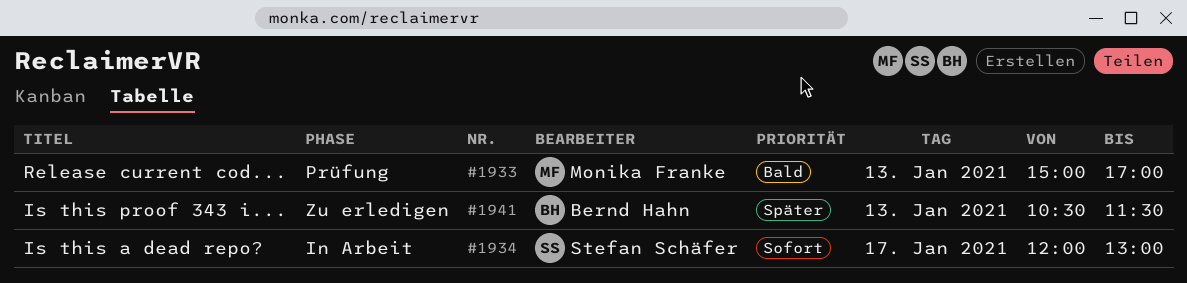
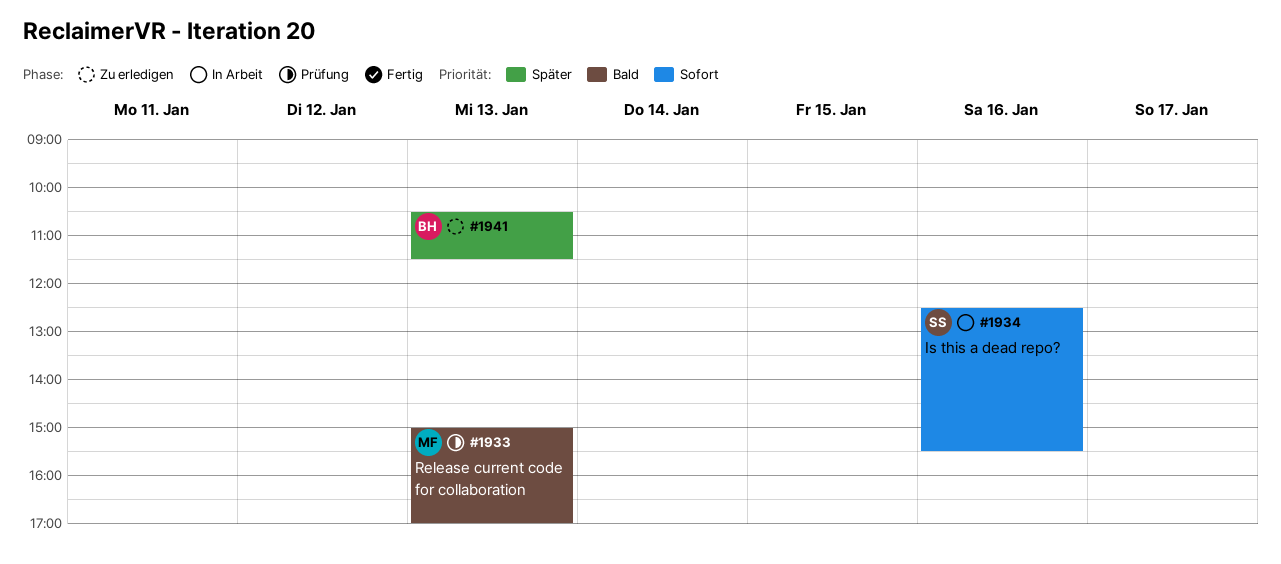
#1934, day: Jan 17 -> Jan 16
#1934, begins: 12:00 -> 12:30
#1934, ends: 13:00 -> 15:30

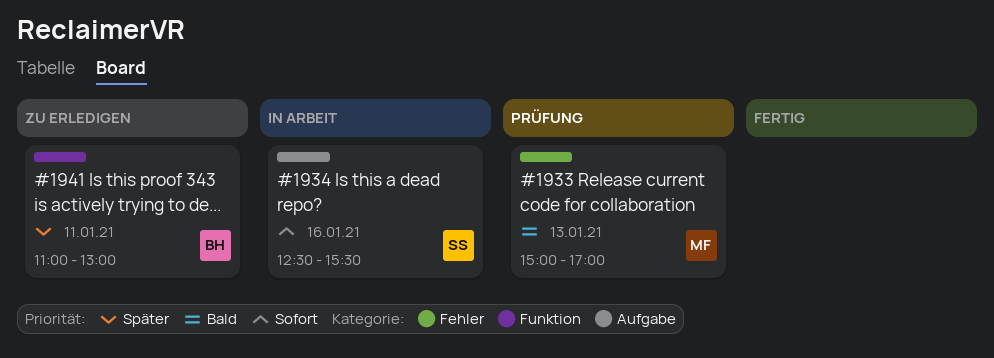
#1941, day: Jan 13 -> Jan 11
#1941, begins: 10:30 -> 11:00
#1941, ends: 11:30 -> 13:00

